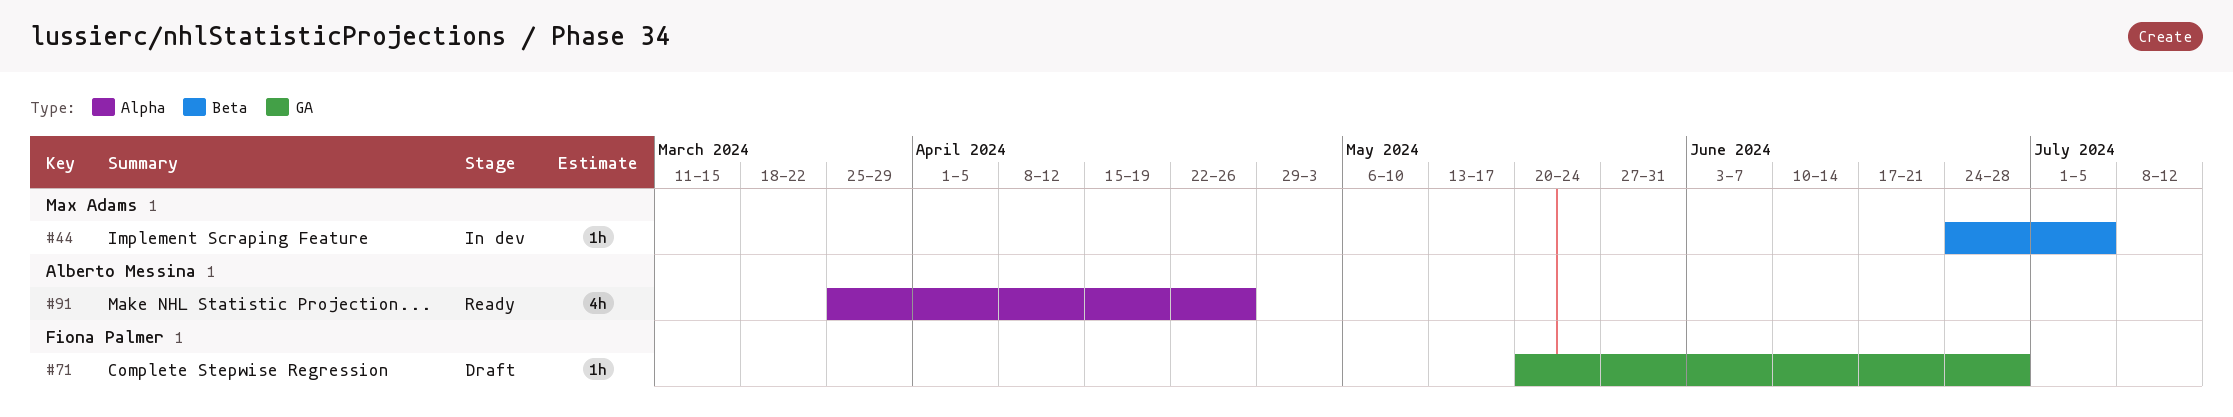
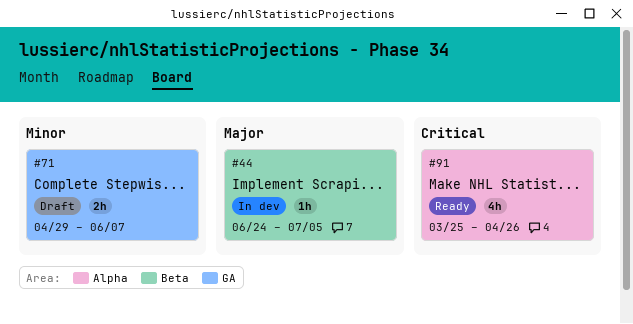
#71, estimate: 1h -> 2h
#71, start: May 20 -> Apr 29
#71, due: Jun 28 -> Jun 7

